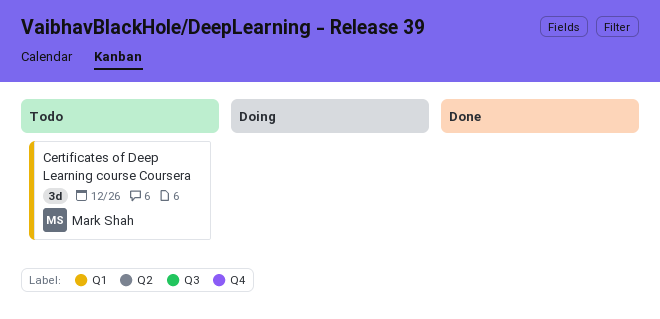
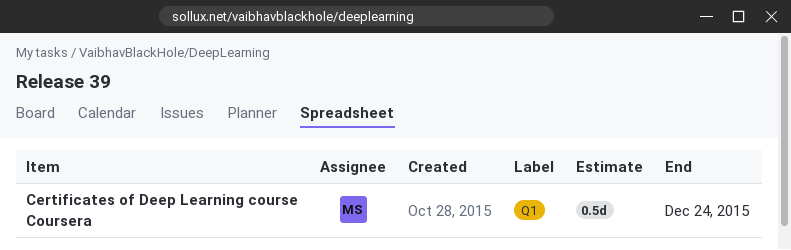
Certificates of Deep Learning course Coursera, estimate: 3d -> 0.5d
Certificates of Deep Learning course Coursera, due: Dec 26 -> Dec 24

